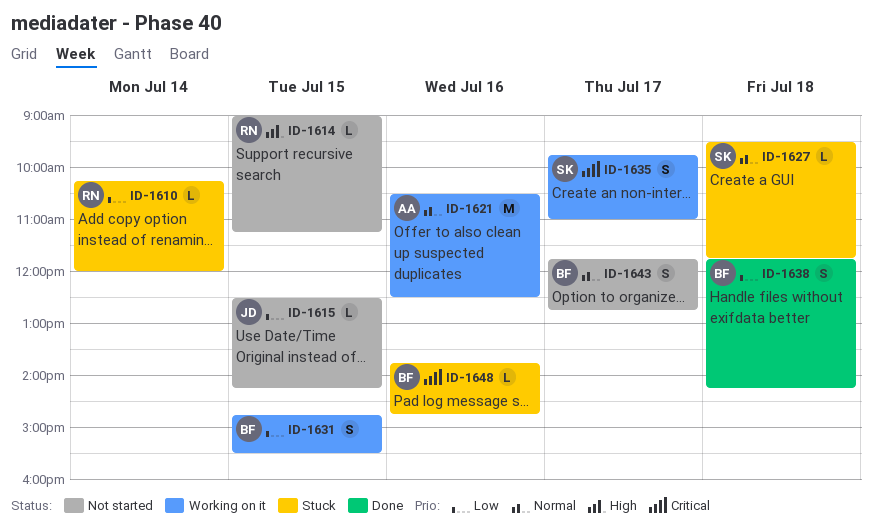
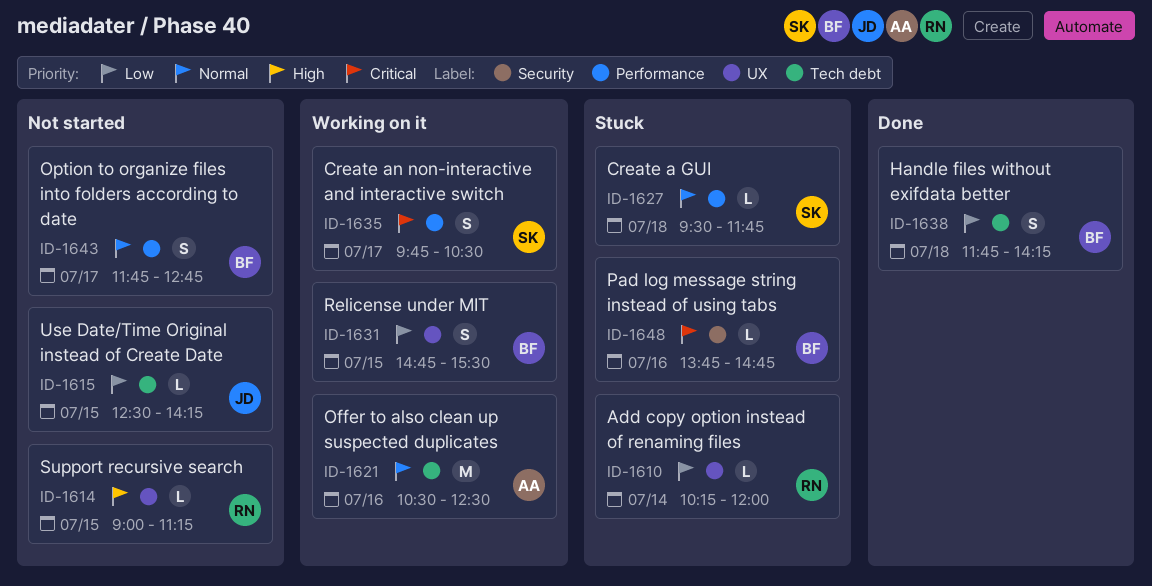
ID-1635, ends: 11:00 -> 10:30

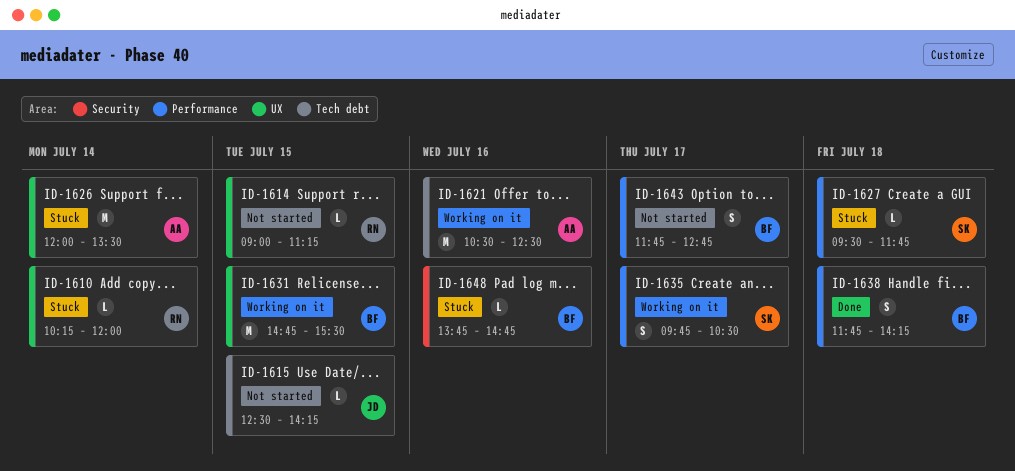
ID-1626: none -> present
ID-1631, estimate: S -> M
ID-1638, label: Tech debt -> Performance

